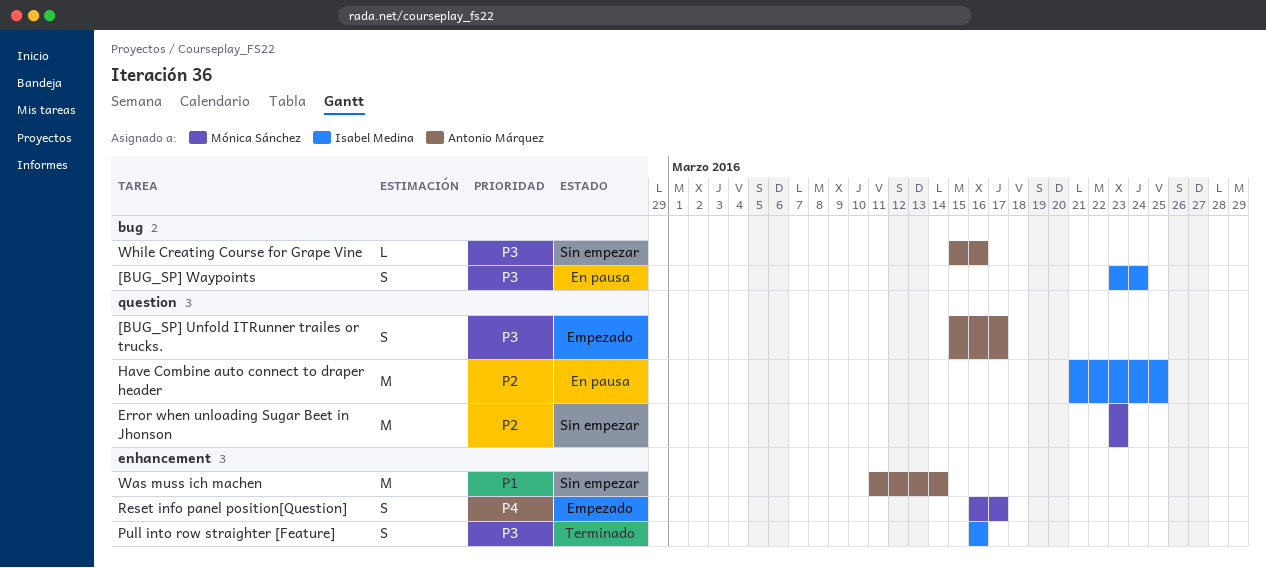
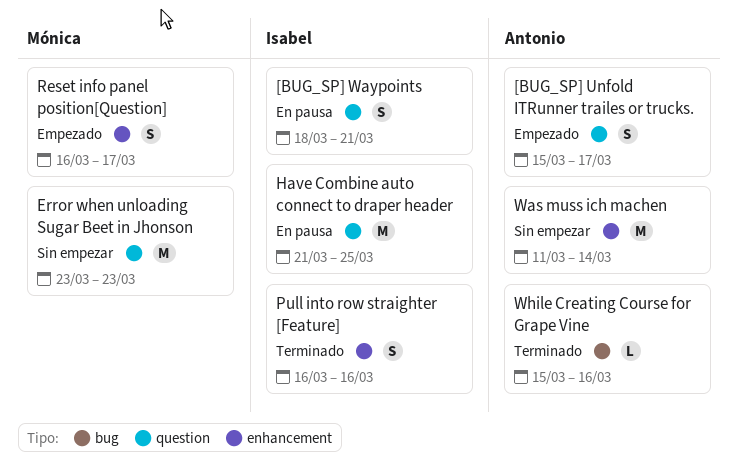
[BUG_SP] Waypoints, label: bug -> question
[BUG_SP] Waypoints, start: Mar 23 -> Mar 18
[BUG_SP] Waypoints, due: Mar 24 -> Mar 21
While Creating Course for Grape Vine, status: Sin empezar -> Terminado

